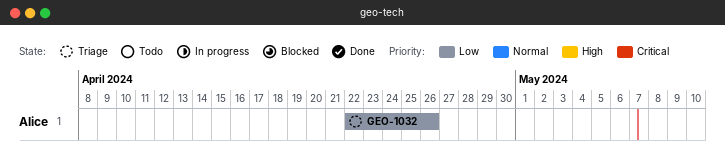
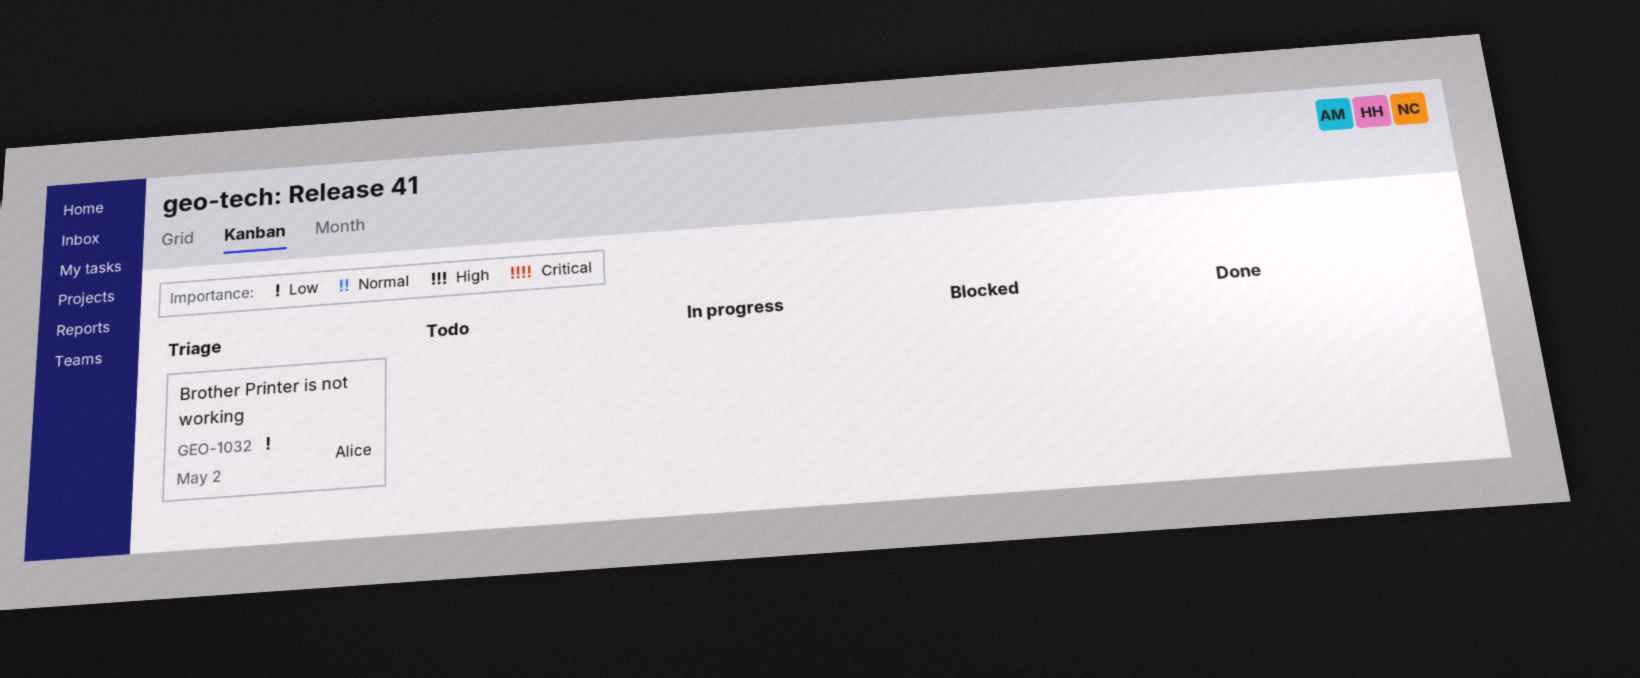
GEO-1032, due: Apr 26 -> May 2

